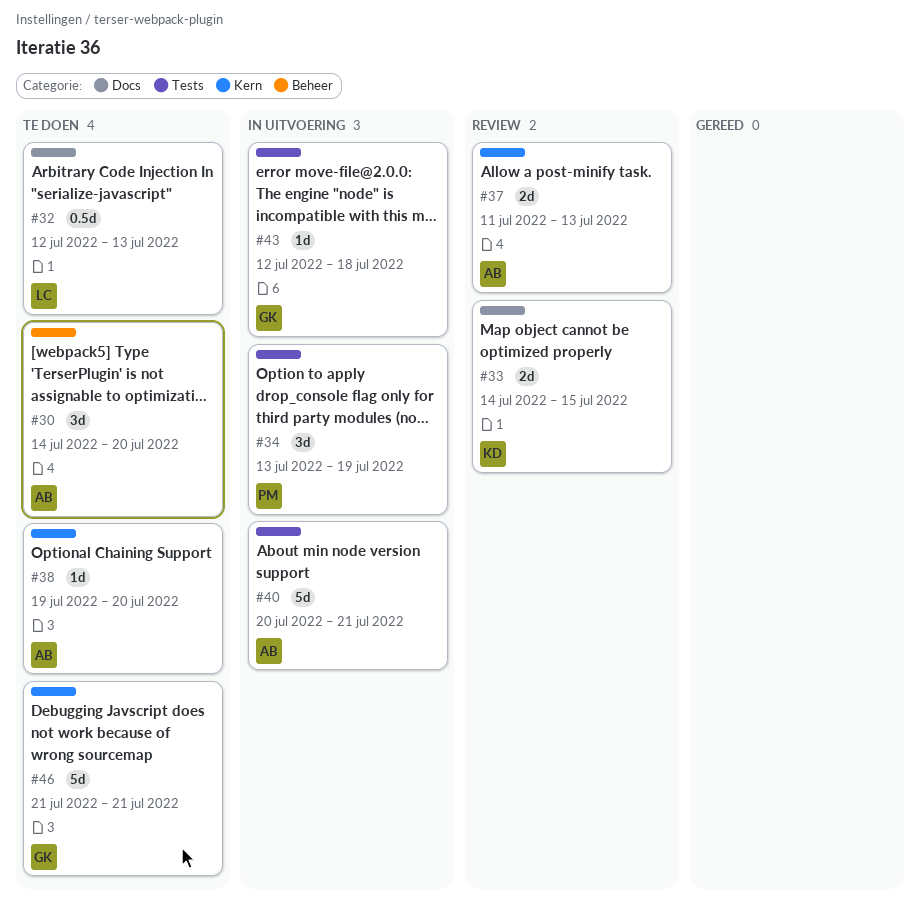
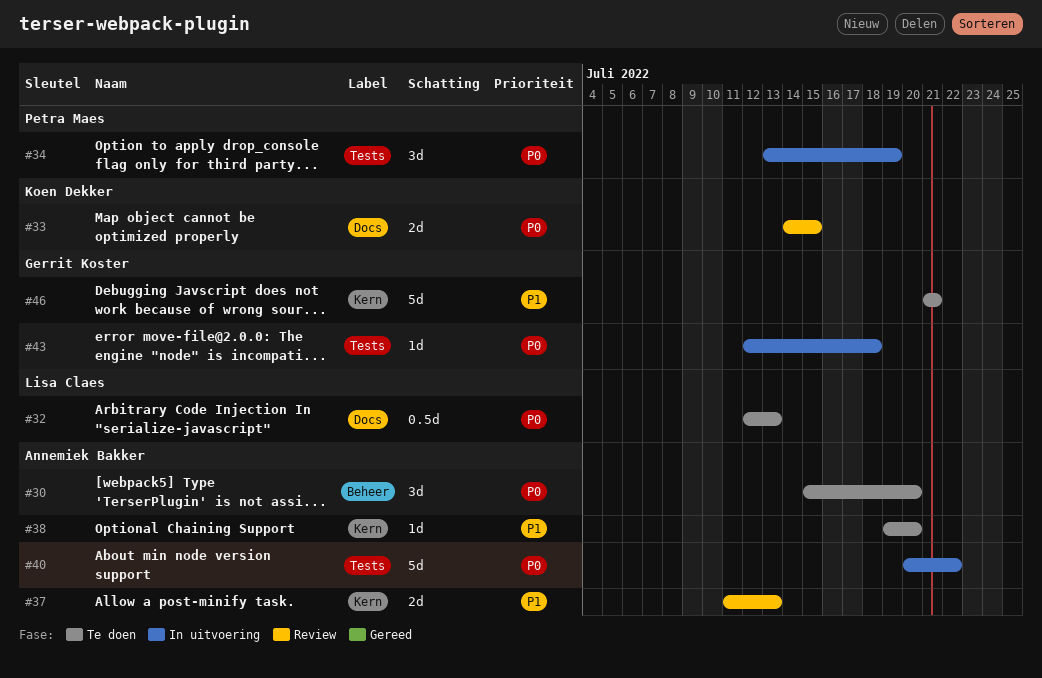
#30, start: Jul 14 -> Jul 15
#40, due: Jul 21 -> Jul 22

